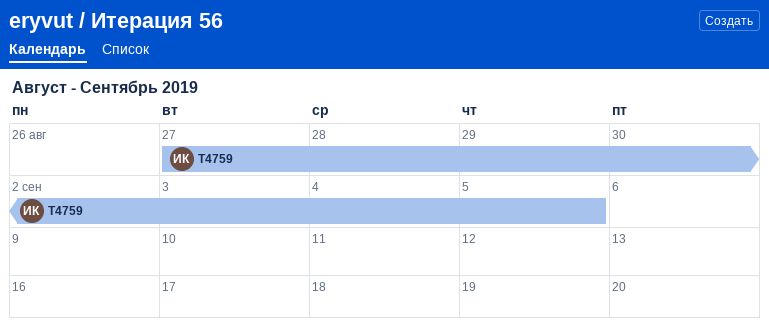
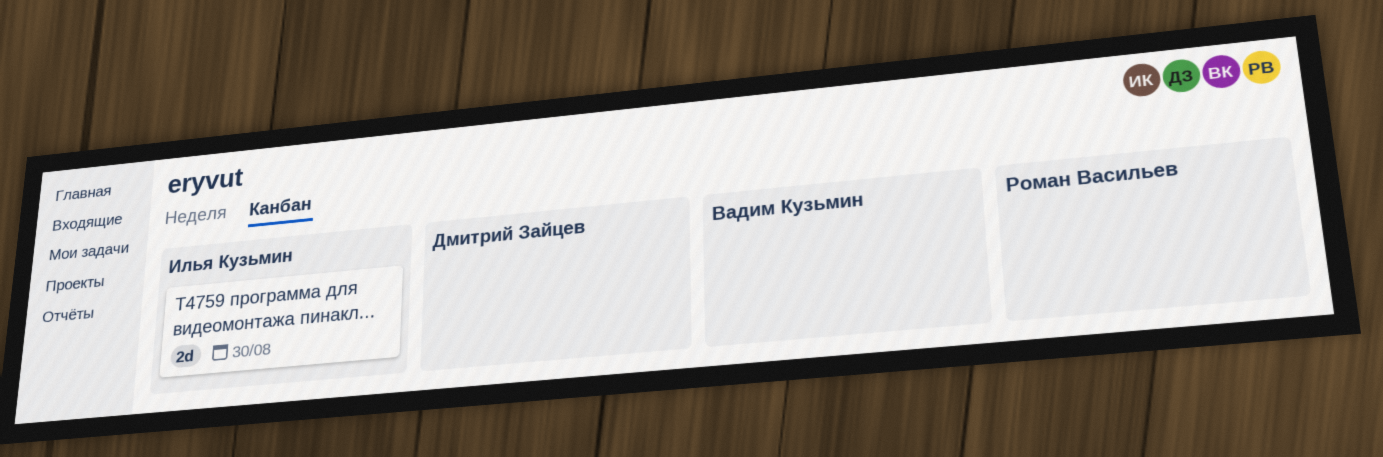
T4759, due: Sep 5 -> Aug 30

